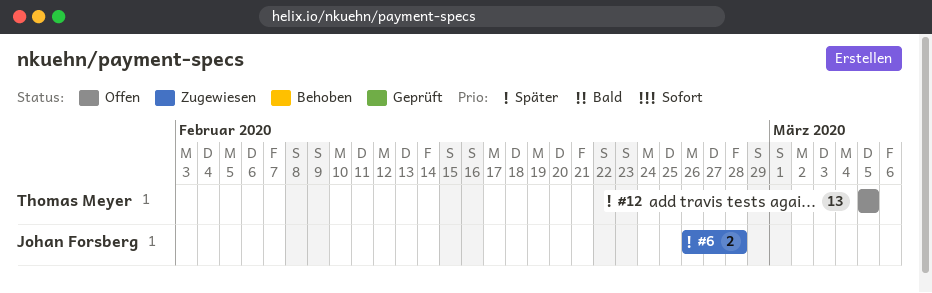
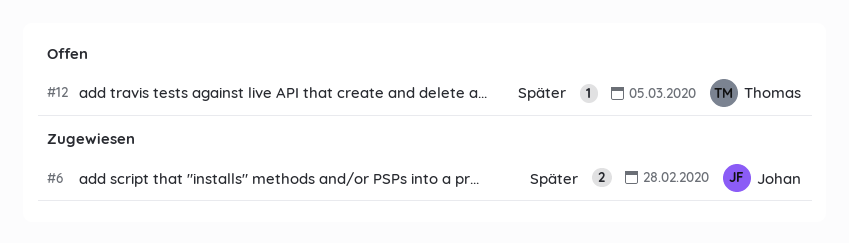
#12, estimate: 13 -> 1

